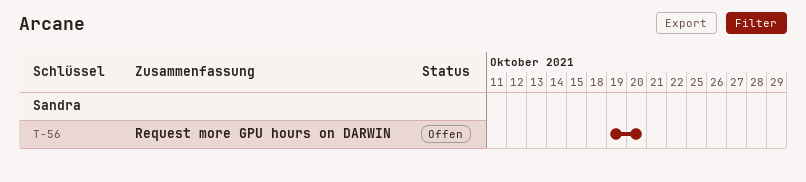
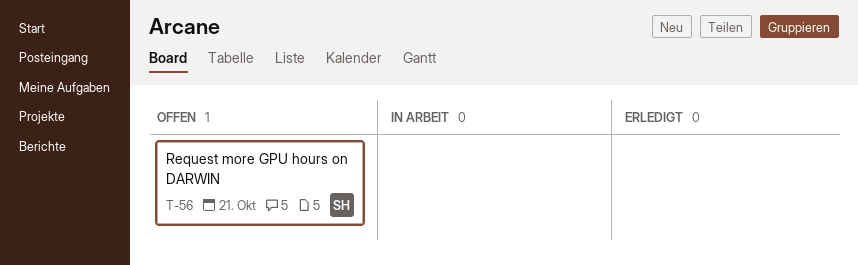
T-56, due: Oct 20 -> Oct 21

